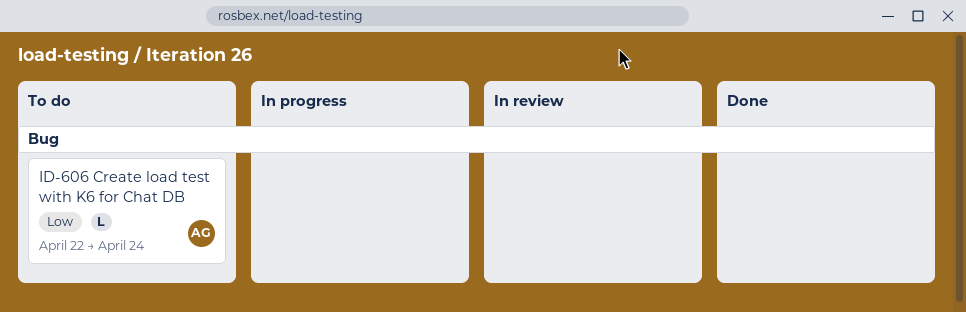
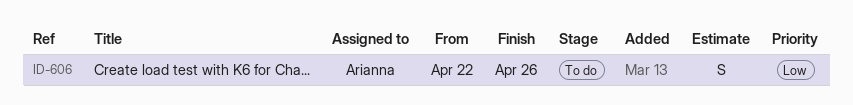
ID-606, estimate: L -> S
ID-606, due: Apr 24 -> Apr 26

